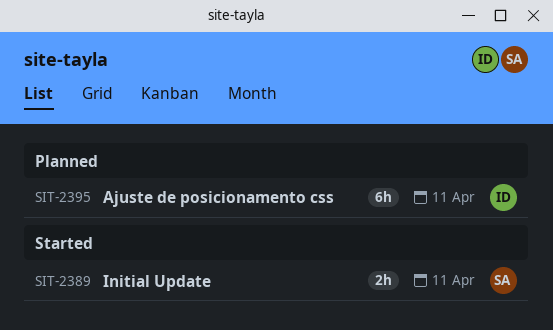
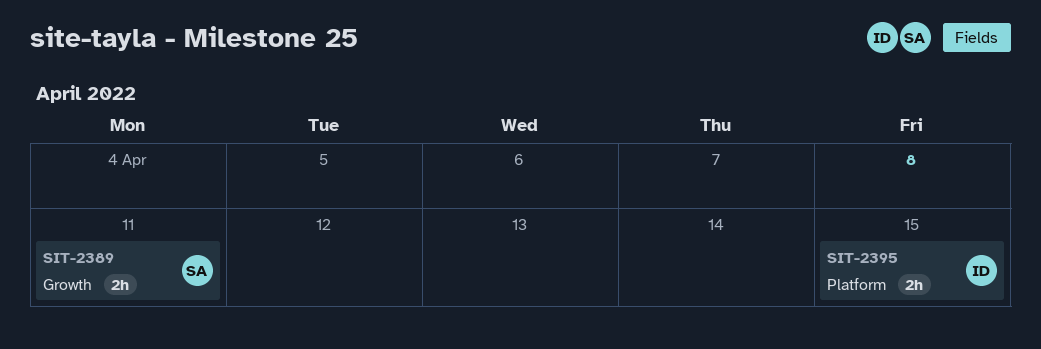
SIT-2395, estimate: 6h -> 2h
SIT-2395, due: Apr 11 -> Apr 15

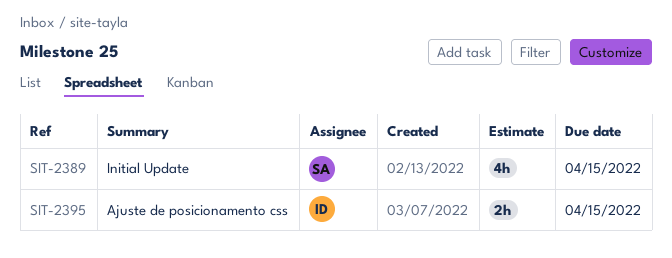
SIT-2389, estimate: 2h -> 4h
SIT-2389, due: Apr 11 -> Apr 15

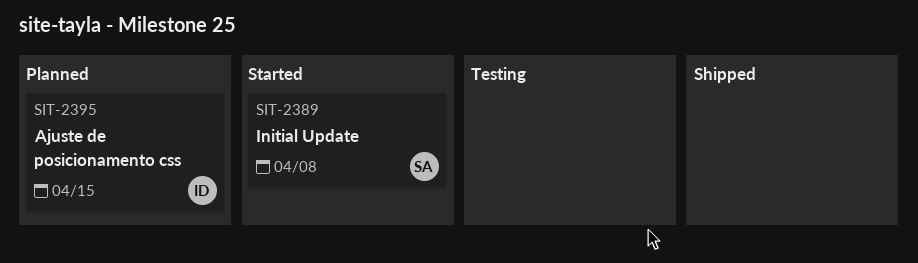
SIT-2389, due: Apr 15 -> Apr 8

